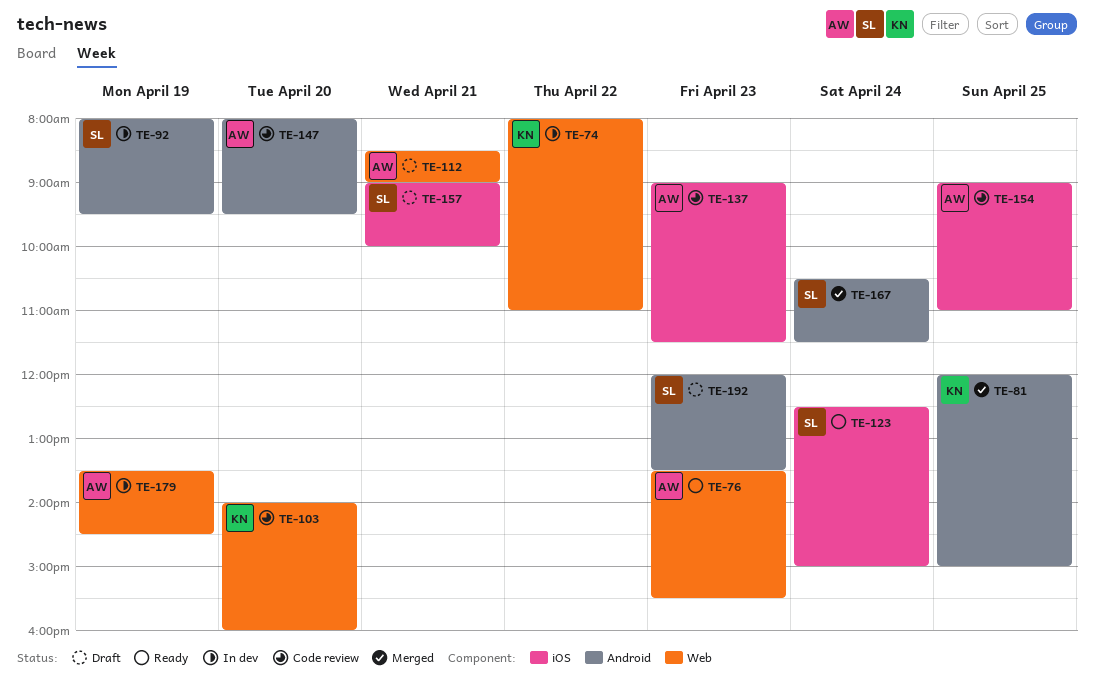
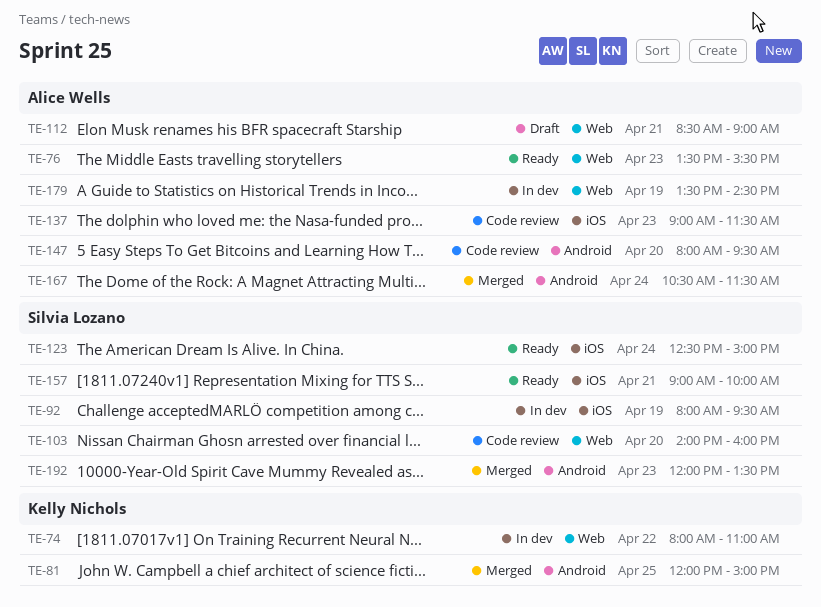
TE-92, label: Android -> iOS
TE-103, owner: Kelly Nichols -> Silvia Lozano
TE-154: present -> none
TE-157, status: Draft -> Ready
TE-167, owner: Silvia Lozano -> Alice Wells
TE-192, status: Draft -> Merged

